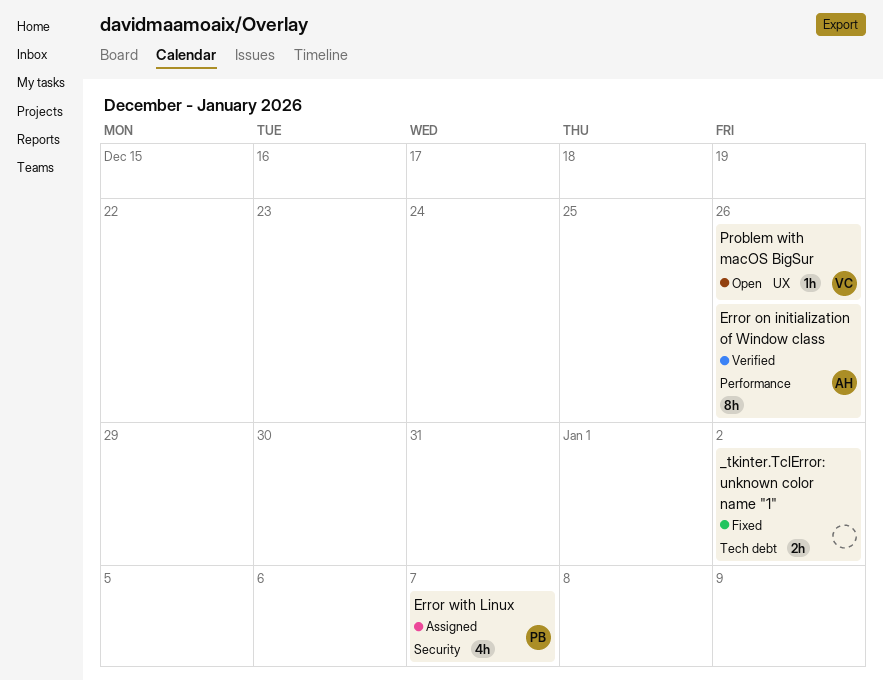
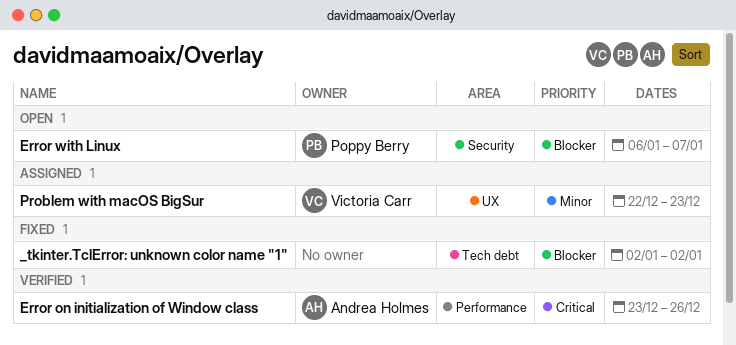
Error with Linux, status: Assigned -> Open
Problem with macOS BigSur, status: Open -> Assigned
Problem with macOS BigSur, due: Dec 26 -> Dec 23

